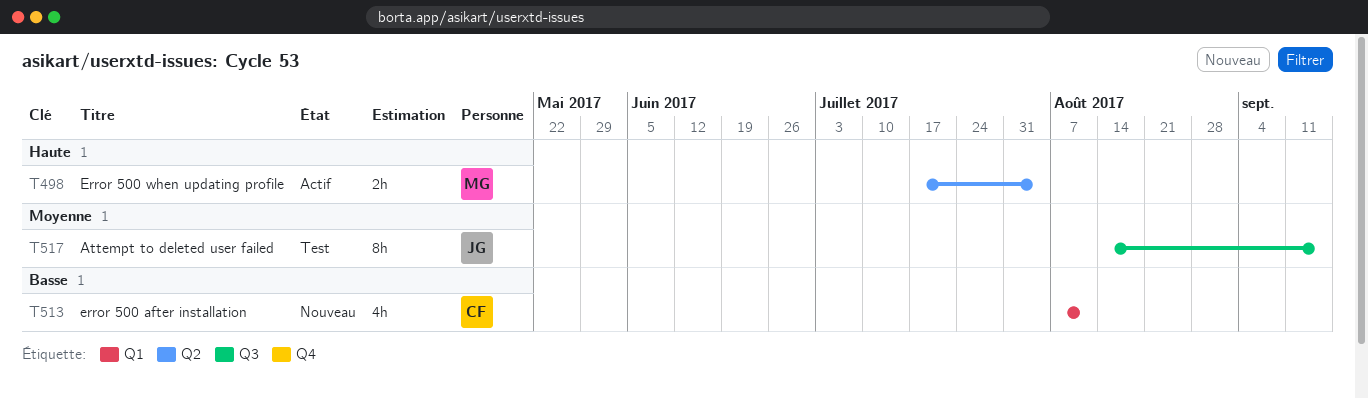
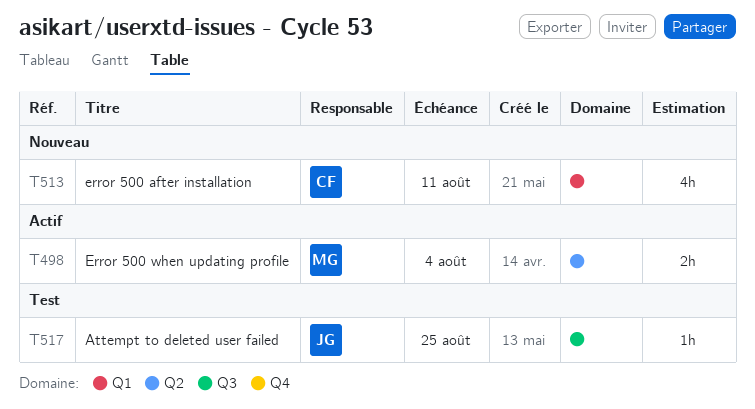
T517, estimate: 8h -> 1h
T517, due: Sep 15 -> Aug 25

